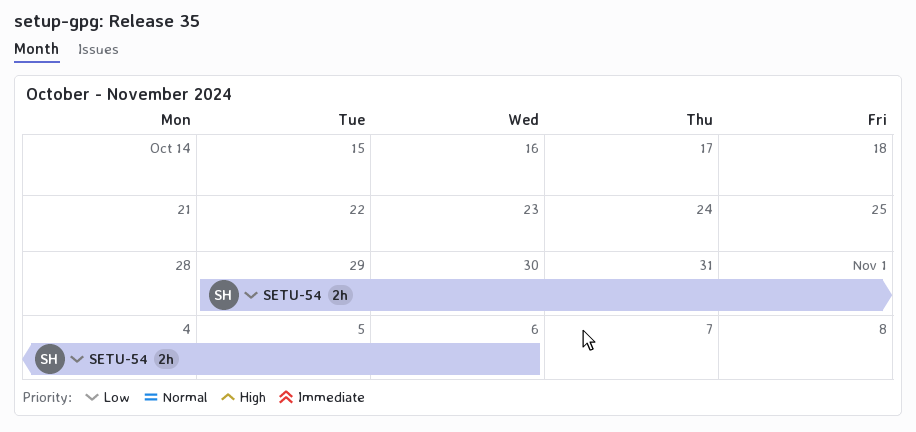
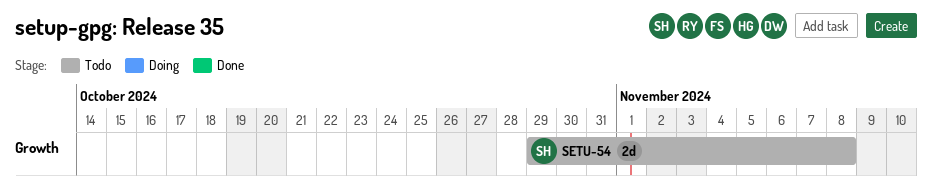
SETU-54, estimate: 2h -> 2d
SETU-54, due: Nov 6 -> Nov 8

